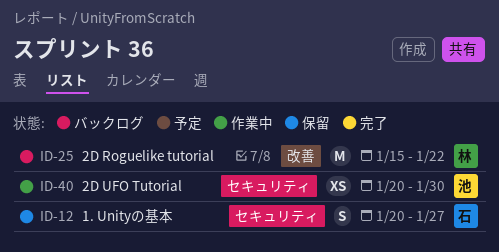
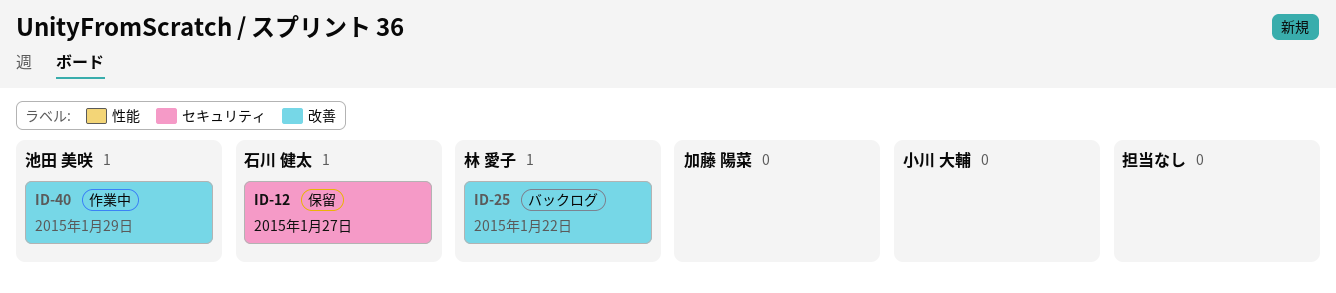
ID-40, label: セキュリティ -> 改善
ID-40, due: Jan 30 -> Jan 29

